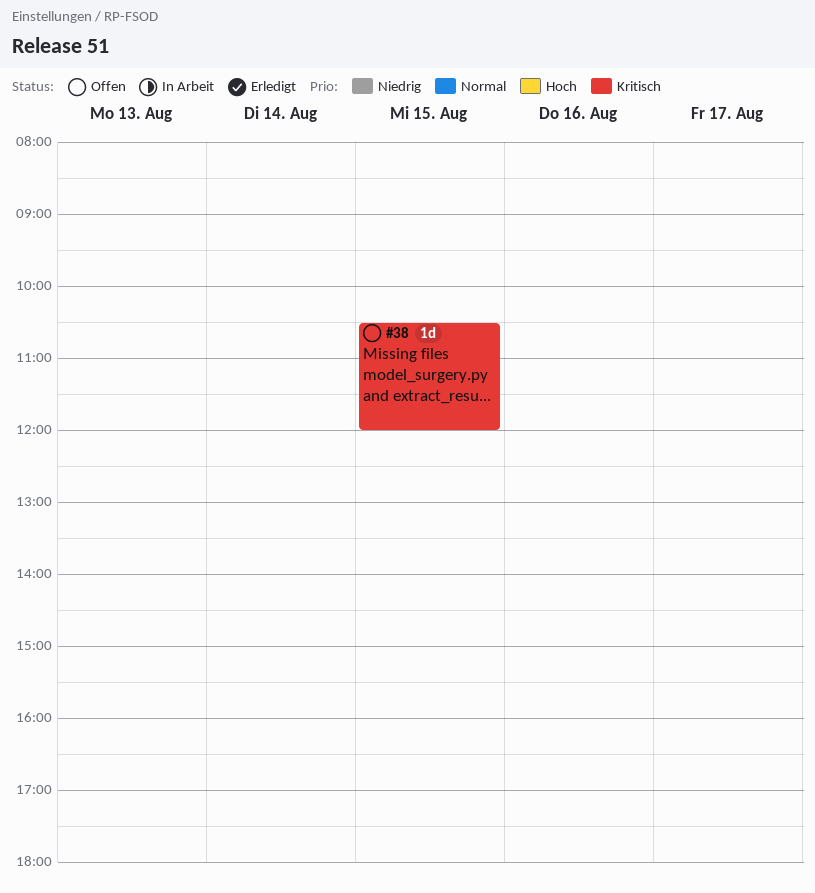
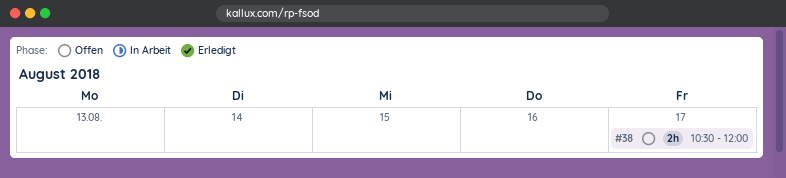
#38, estimate: 1d -> 2h
#38, day: Aug 15 -> Aug 17

